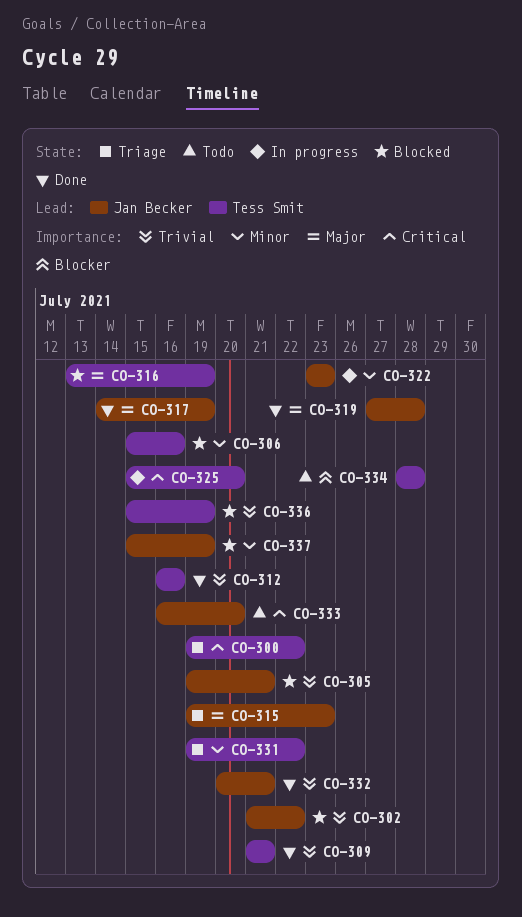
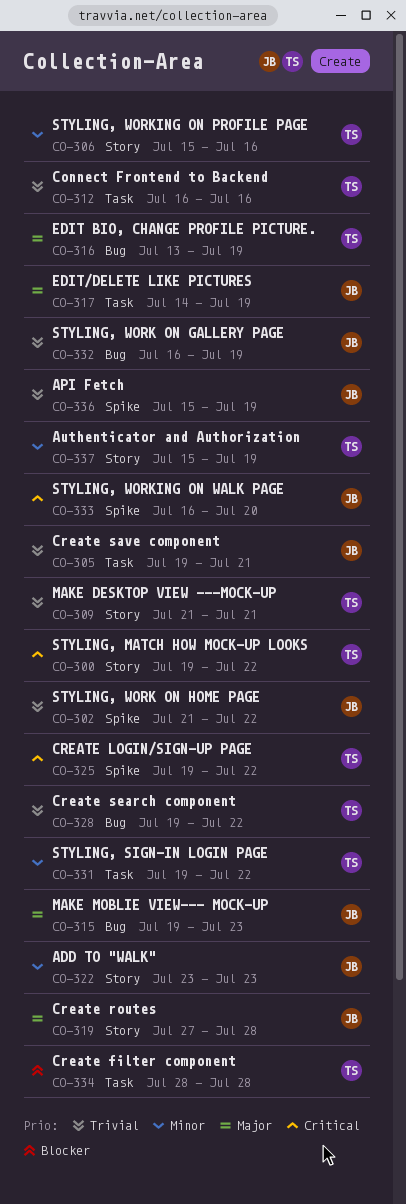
CO-325, start: Jul 15 -> Jul 19
CO-325, due: Jul 20 -> Jul 22
CO-328: none -> present
CO-332, start: Jul 20 -> Jul 16
CO-332, due: Jul 21 -> Jul 19
CO-336, owner: Tess Smit -> Jan Becker
CO-337, owner: Jan Becker -> Tess Smit

